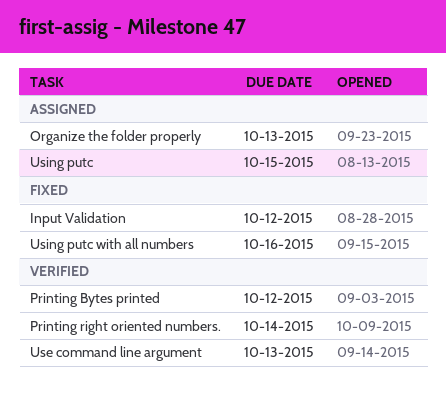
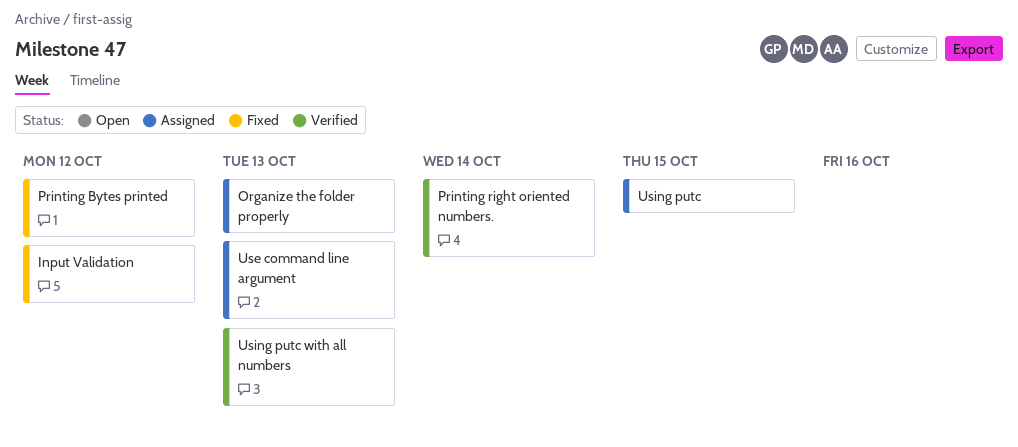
Printing Bytes printed, status: Verified -> Fixed
Use command line argument, status: Verified -> Assigned
Using putc with all numbers, status: Fixed -> Verified
Using putc with all numbers, due: Oct 16 -> Oct 13

